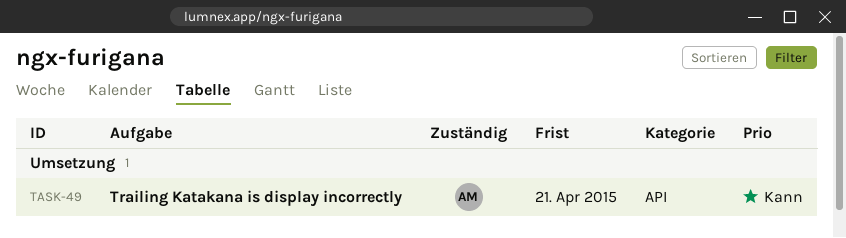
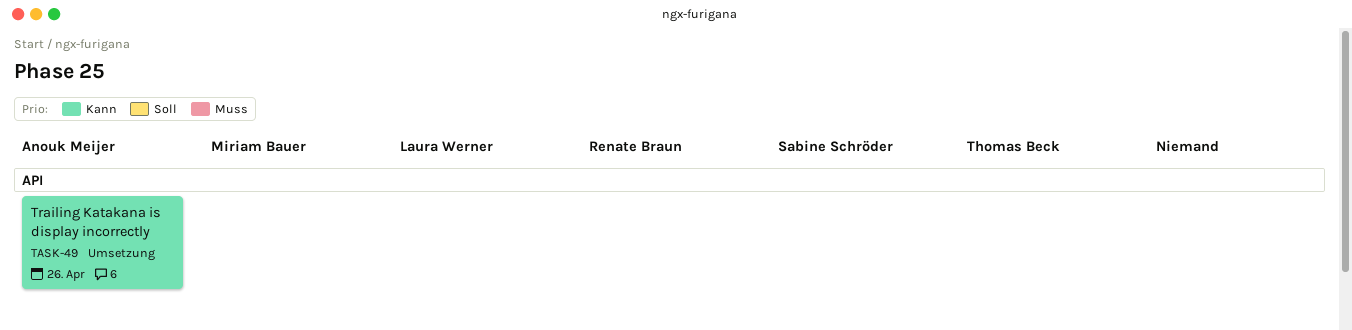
TASK-49, due: Apr 21 -> Apr 26

